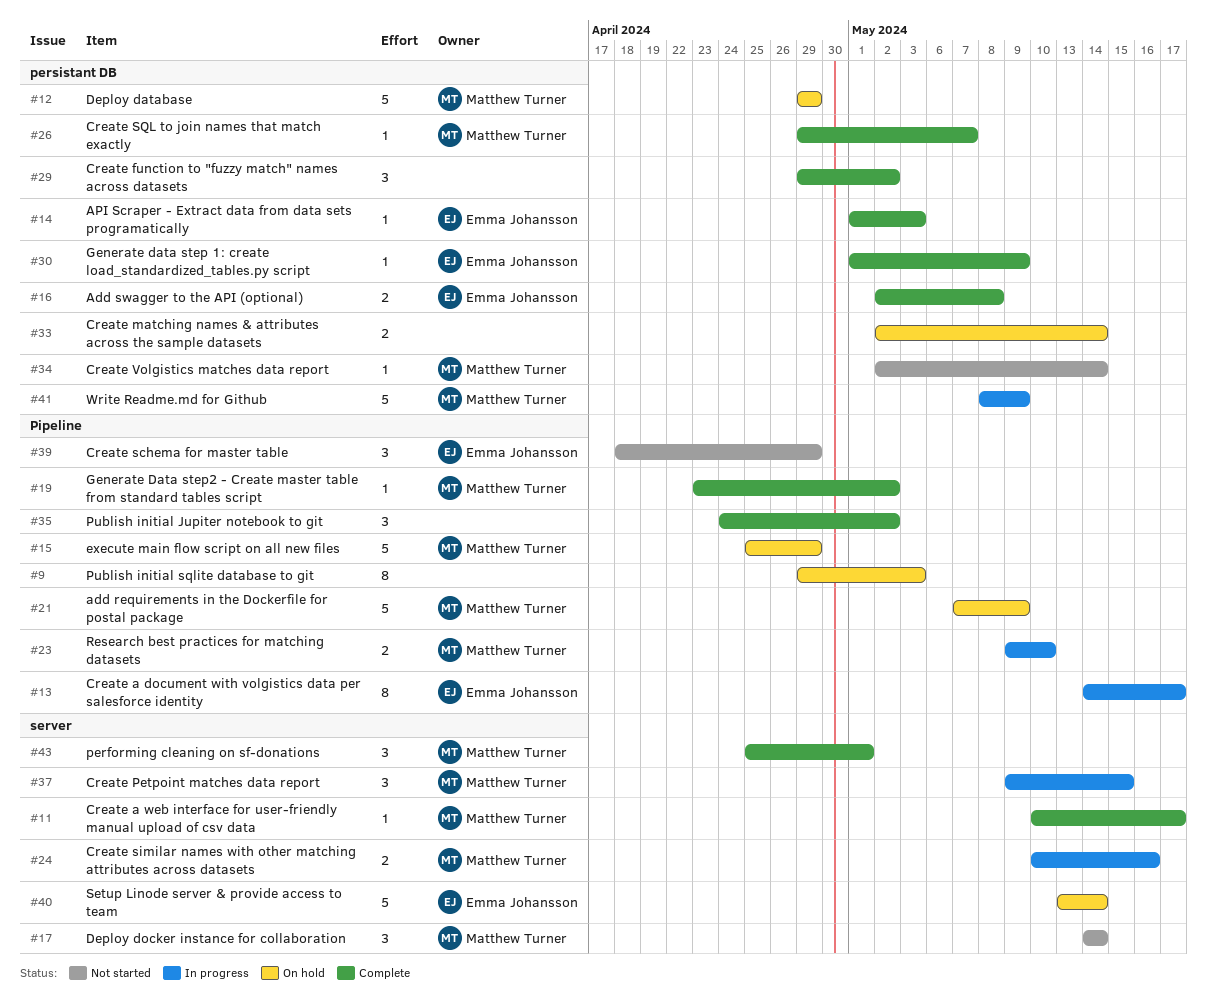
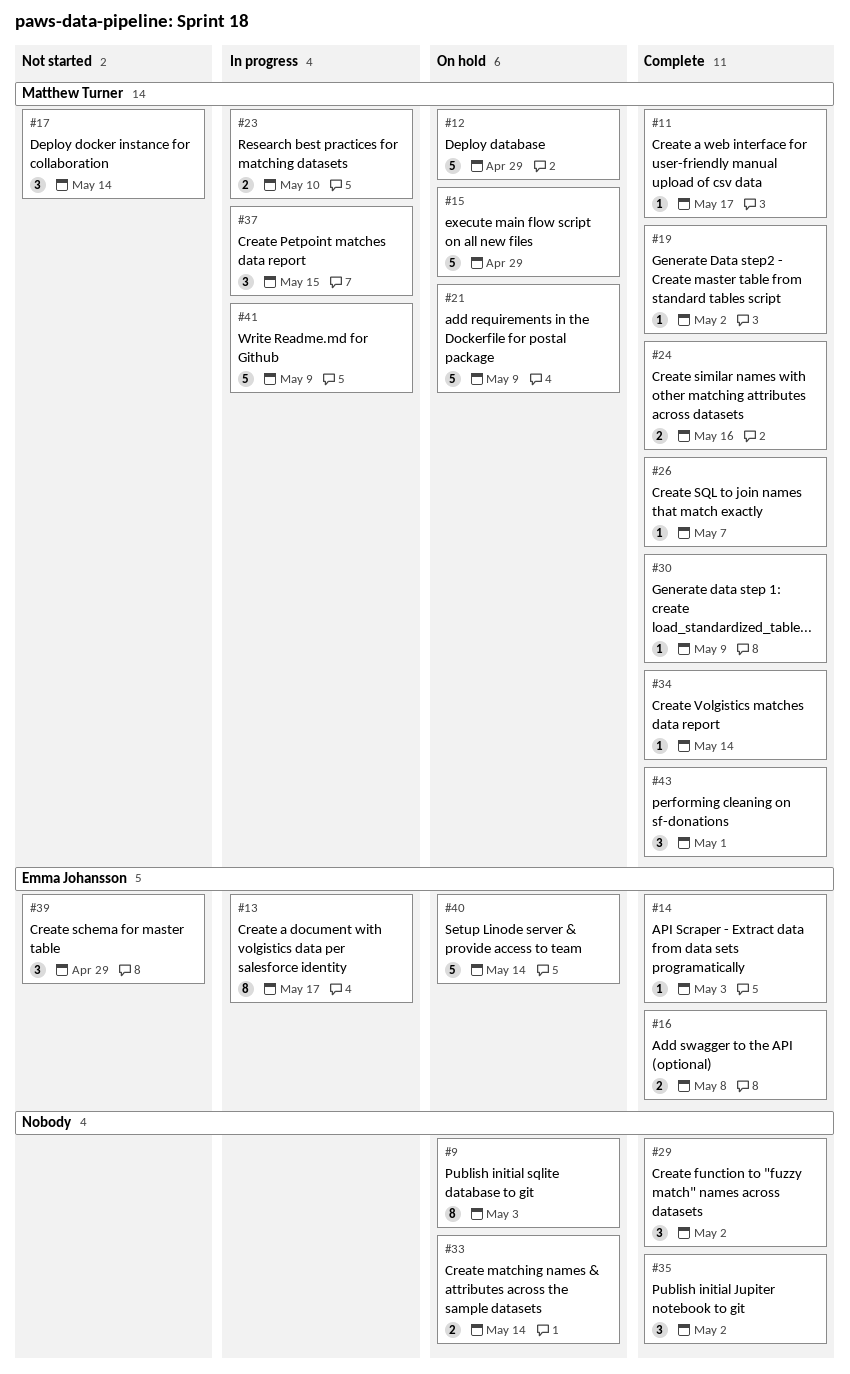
#24, status: In progress -> Complete
#30, owner: Emma Johansson -> Matthew Turner
#34, status: Not started -> Complete

